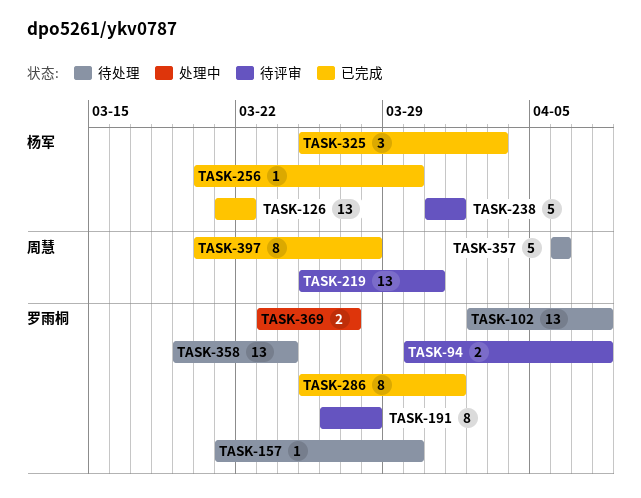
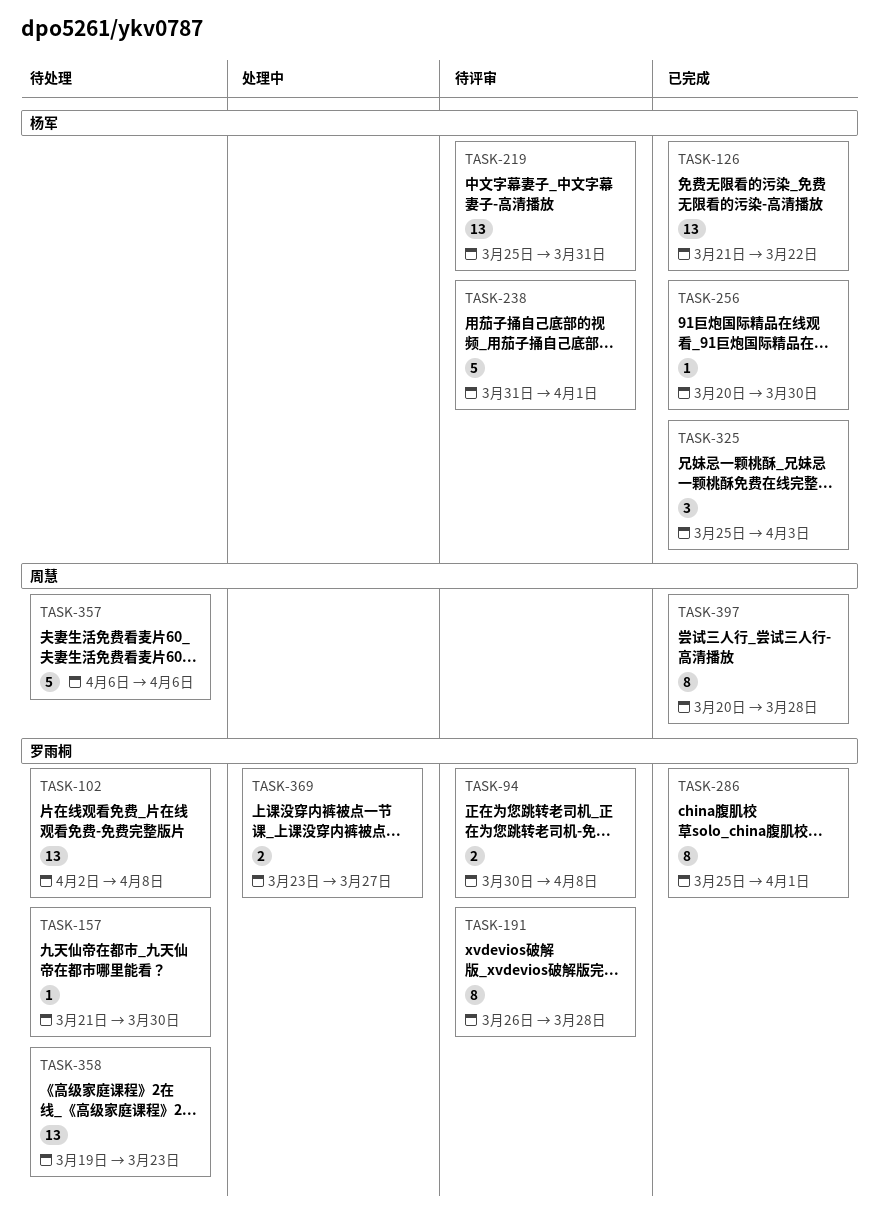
TASK-219, owner: 周慧 -> 杨军
TASK-358, due: Mar 24 -> Mar 23

